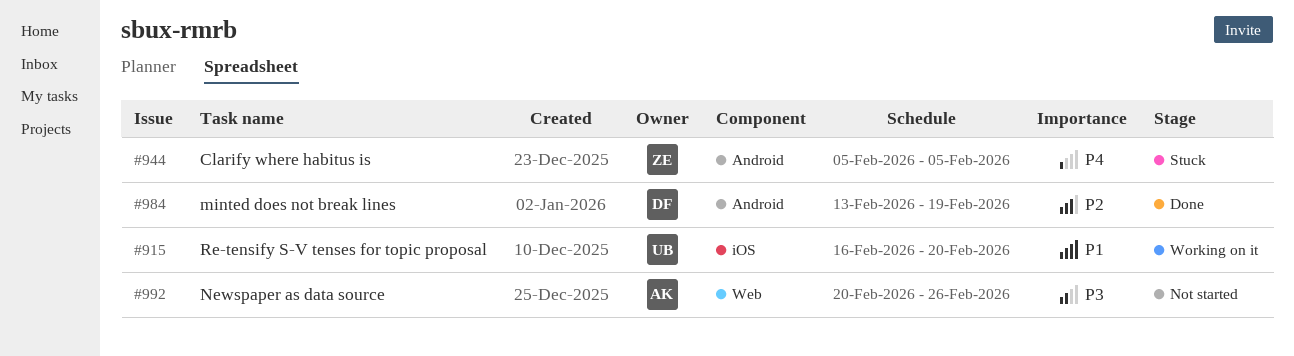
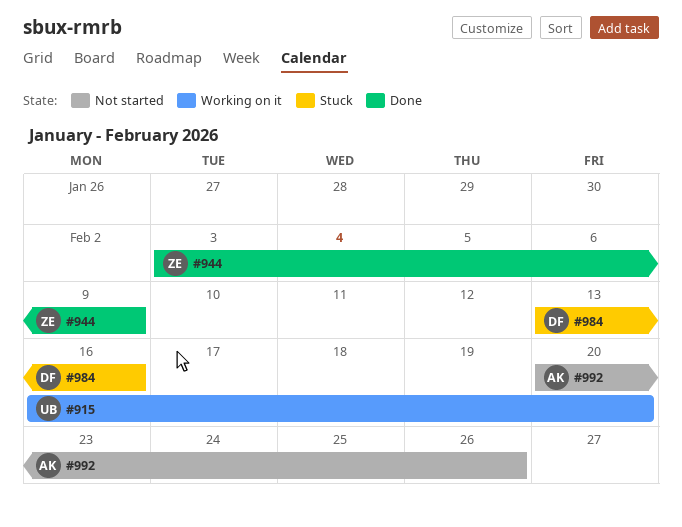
#944, status: Stuck -> Done
#944, start: Feb 5 -> Feb 3
#944, due: Feb 5 -> Feb 9
#984, status: Done -> Stuck
#984, due: Feb 19 -> Feb 16

